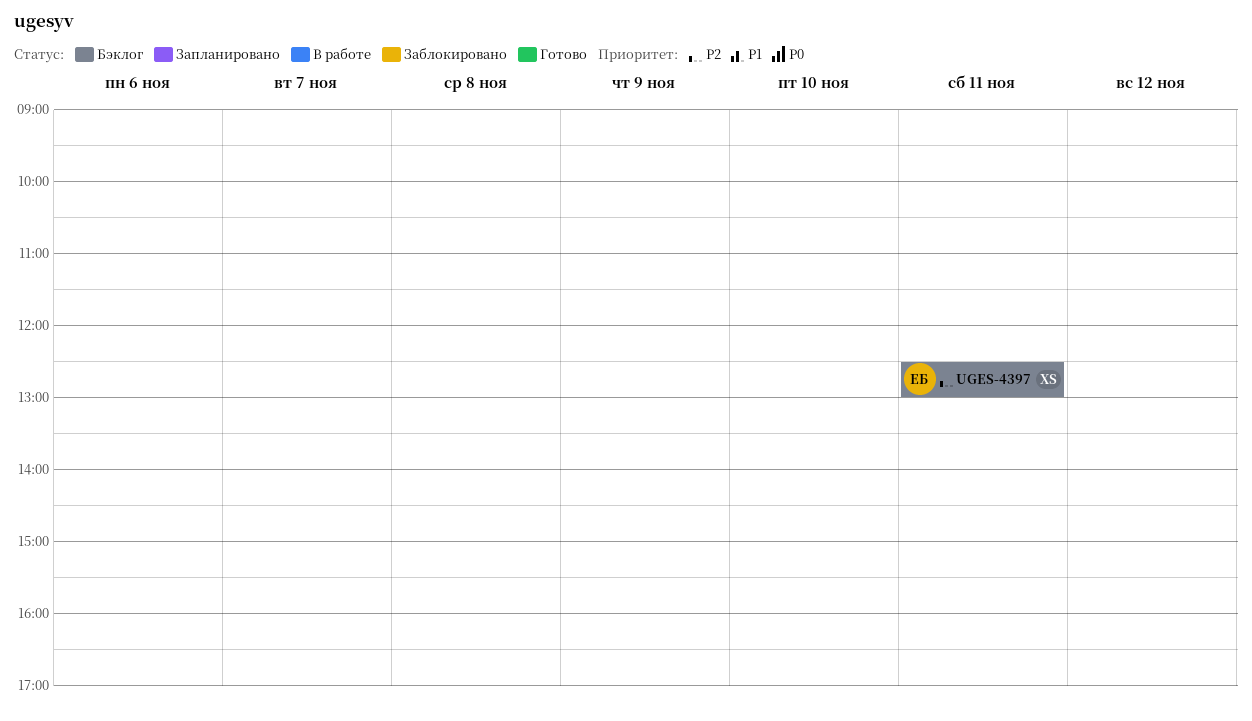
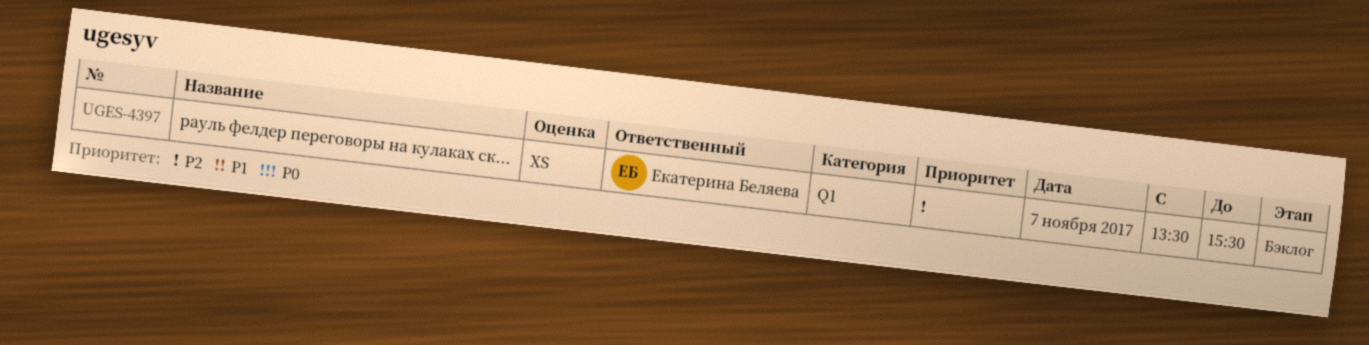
UGES-4397, day: Nov 11 -> Nov 7
UGES-4397, begins: 12:30 -> 13:30
UGES-4397, ends: 13:00 -> 15:30

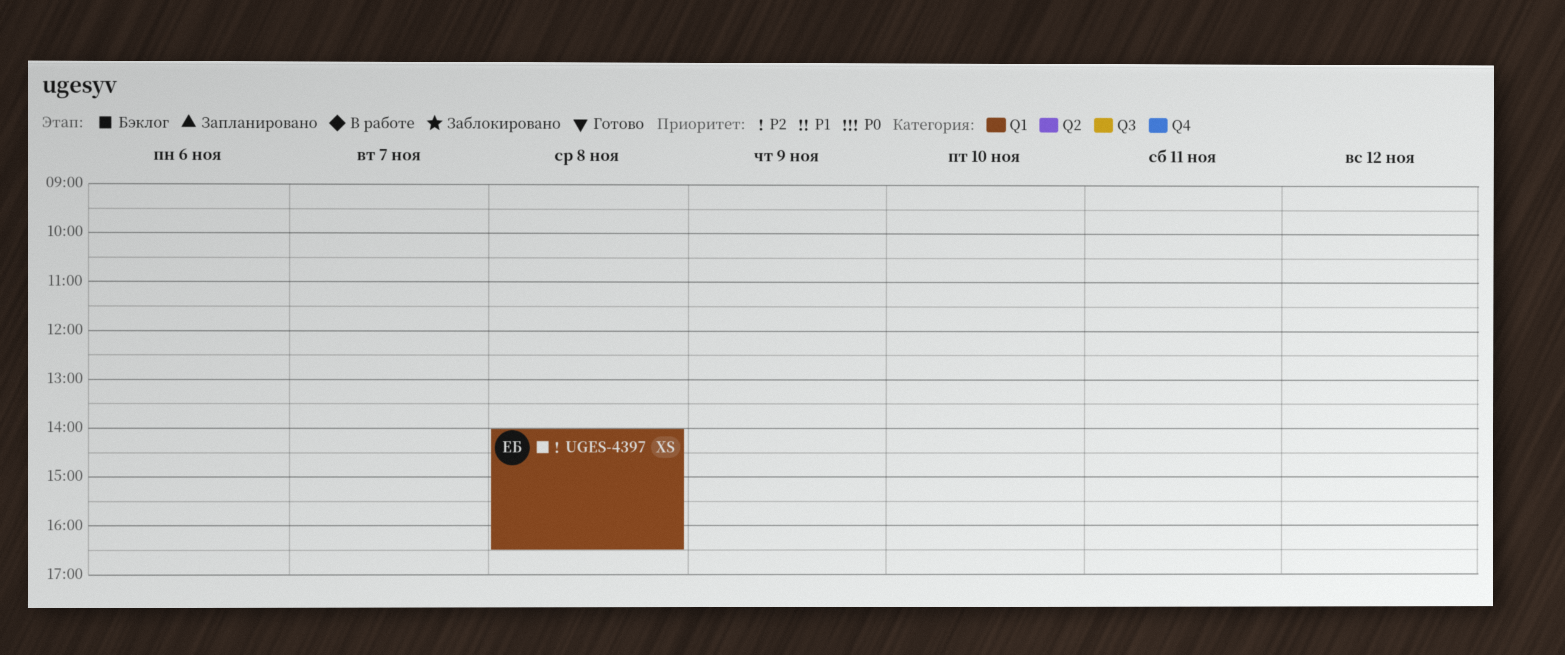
UGES-4397, day: Nov 7 -> Nov 8
UGES-4397, begins: 13:30 -> 14:00
UGES-4397, ends: 15:30 -> 16:30

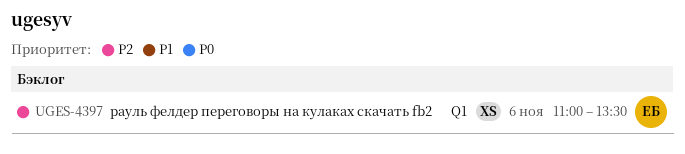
UGES-4397, day: Nov 8 -> Nov 6
UGES-4397, begins: 14:00 -> 11:00
UGES-4397, ends: 16:30 -> 13:30

